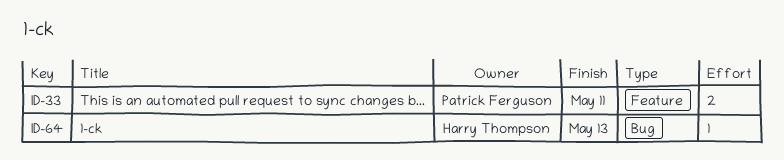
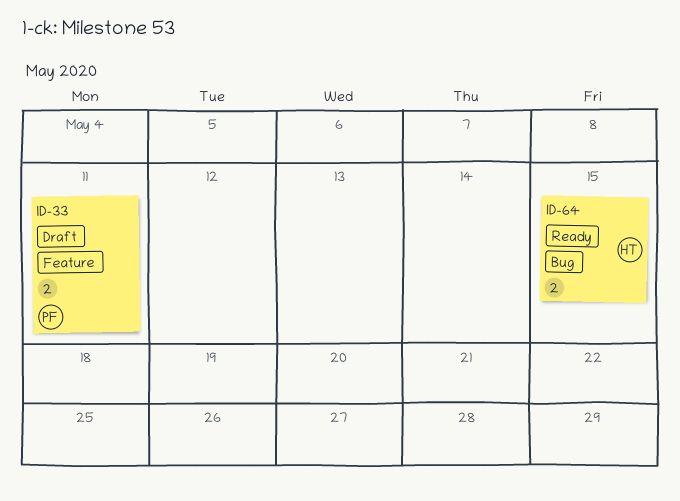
ID-64, estimate: 1 -> 2
ID-64, due: May 13 -> May 15

